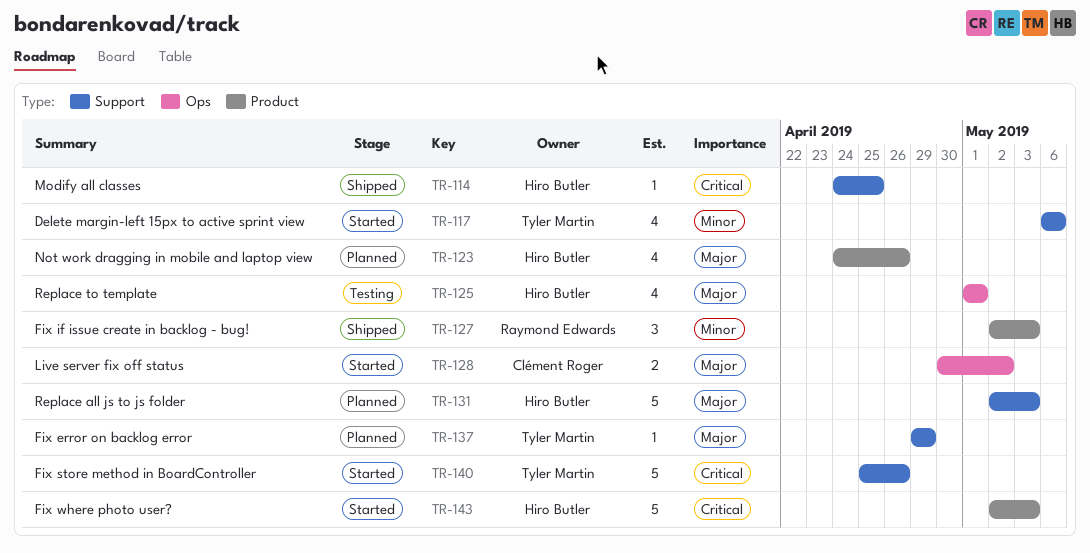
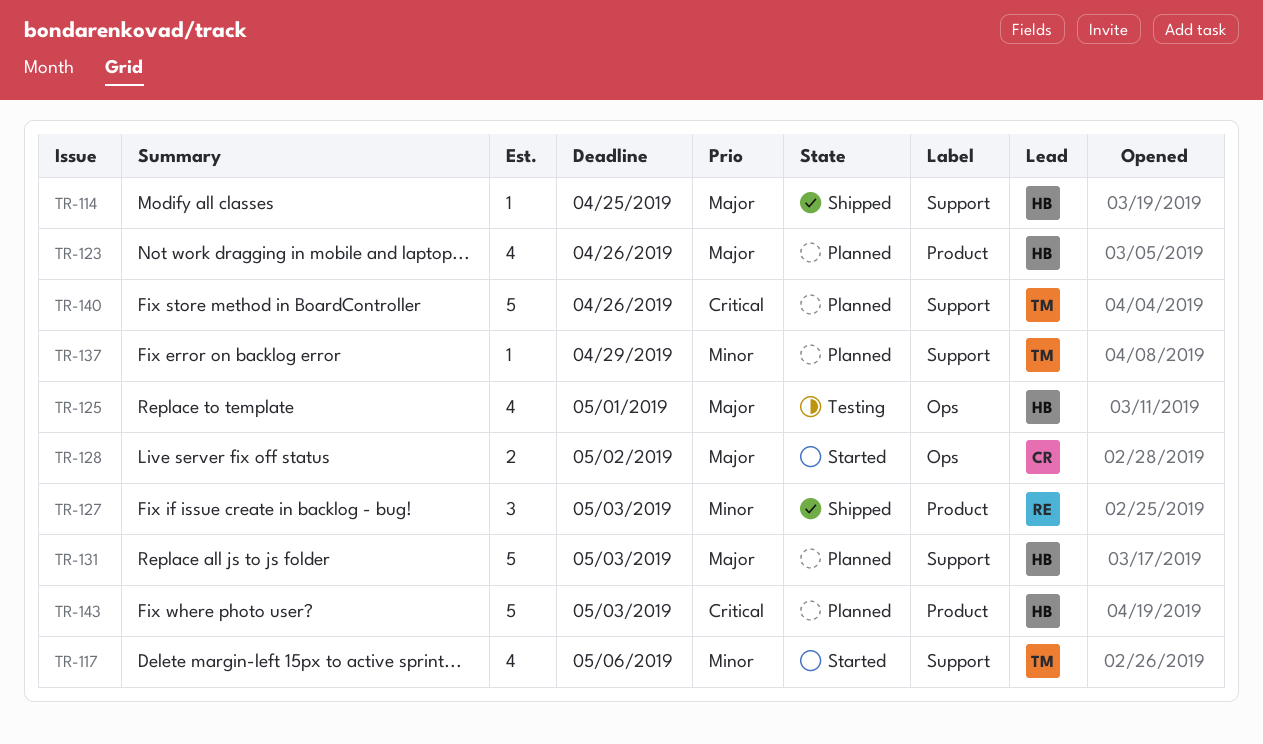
TR-114, priority: Critical -> Major
TR-137, priority: Major -> Minor
TR-140, status: Started -> Planned
TR-143, status: Started -> Planned

